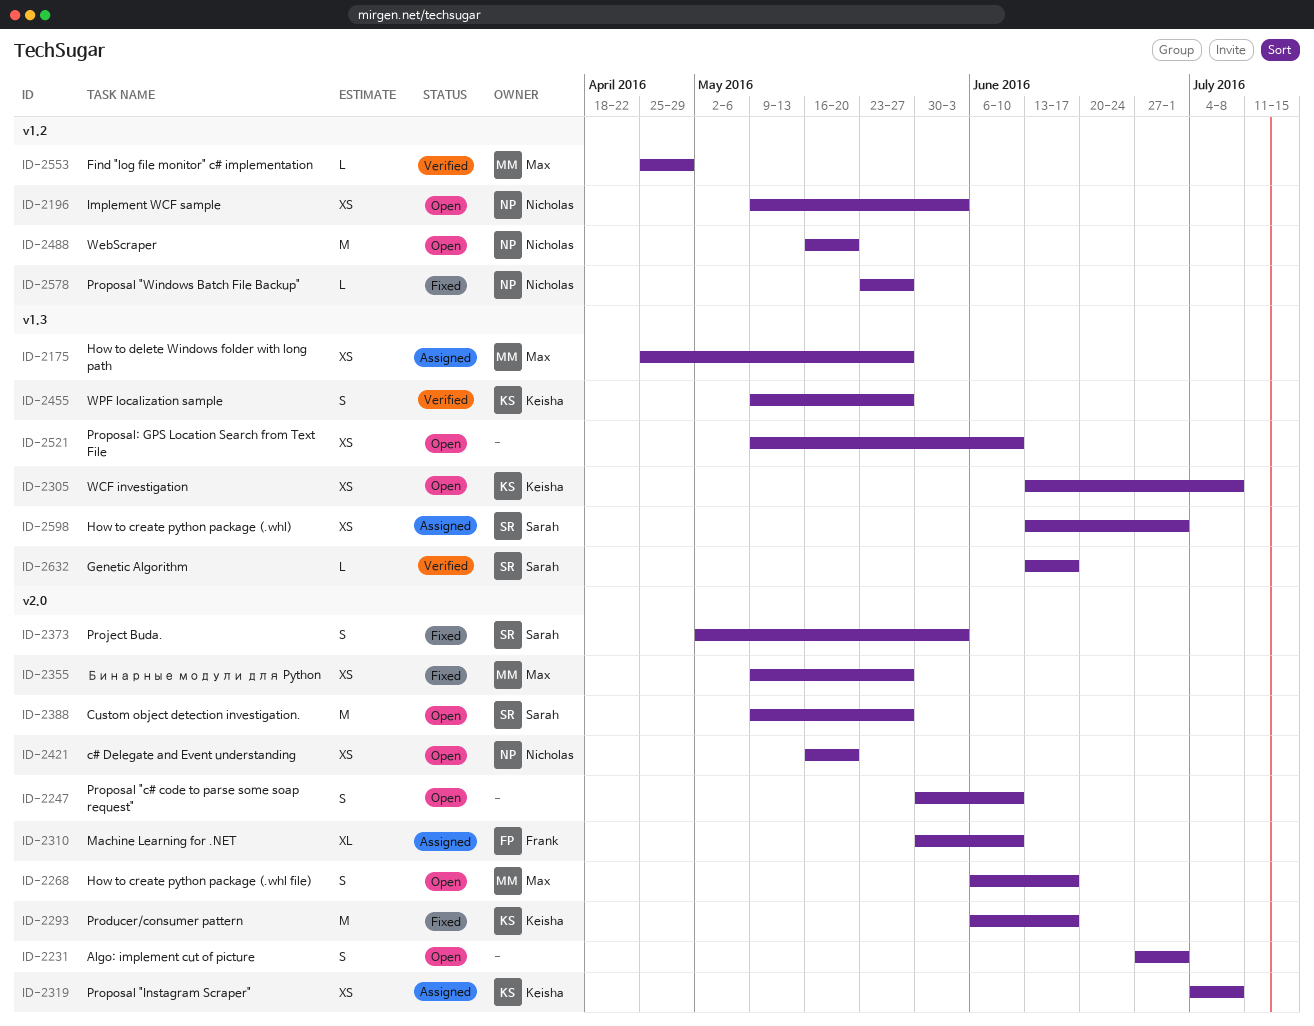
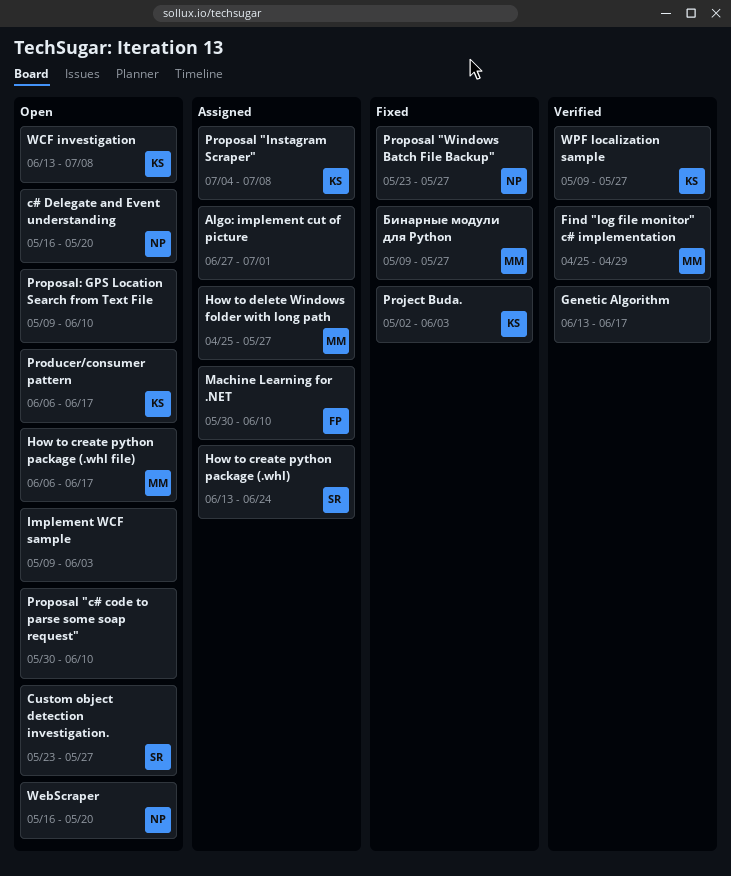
Algo: implement cut of picture, status: Open -> Assigned
Custom object detection investigation., start: May 9 -> May 23
Genetic Algorithm, owner: Sarah -> none
How to create python package (.whl), due: Jul 1 -> Jun 24
Implement WCF sample, owner: Nicholas -> none
Producer/consumer pattern, status: Fixed -> Open
Project Buda., owner: Sarah -> Keisha

